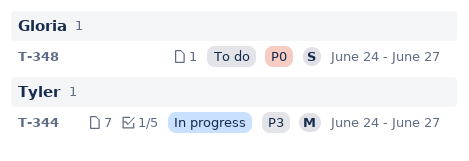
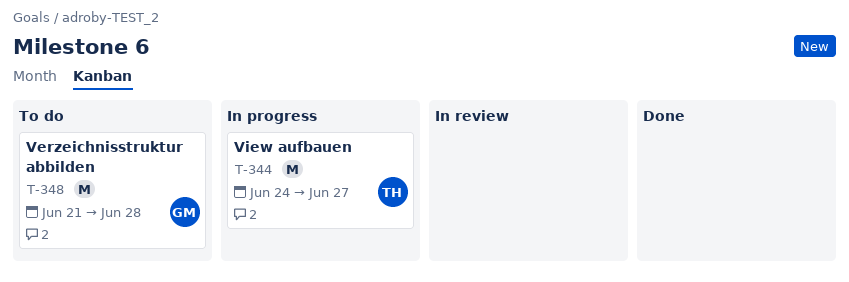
T-348, estimate: S -> M
T-348, start: Jun 24 -> Jun 21
T-348, due: Jun 27 -> Jun 28

